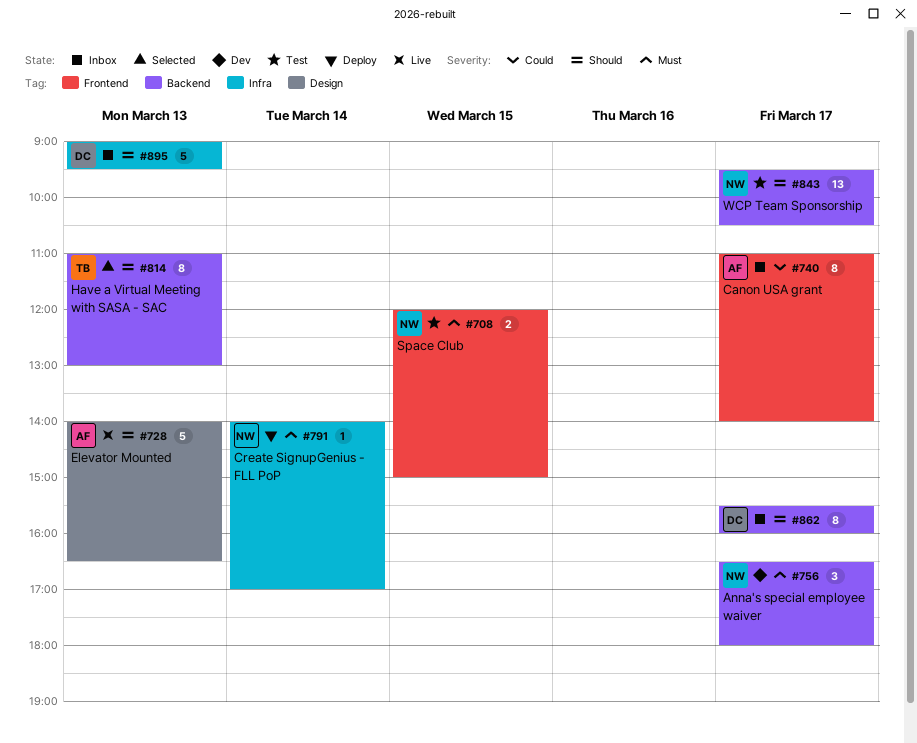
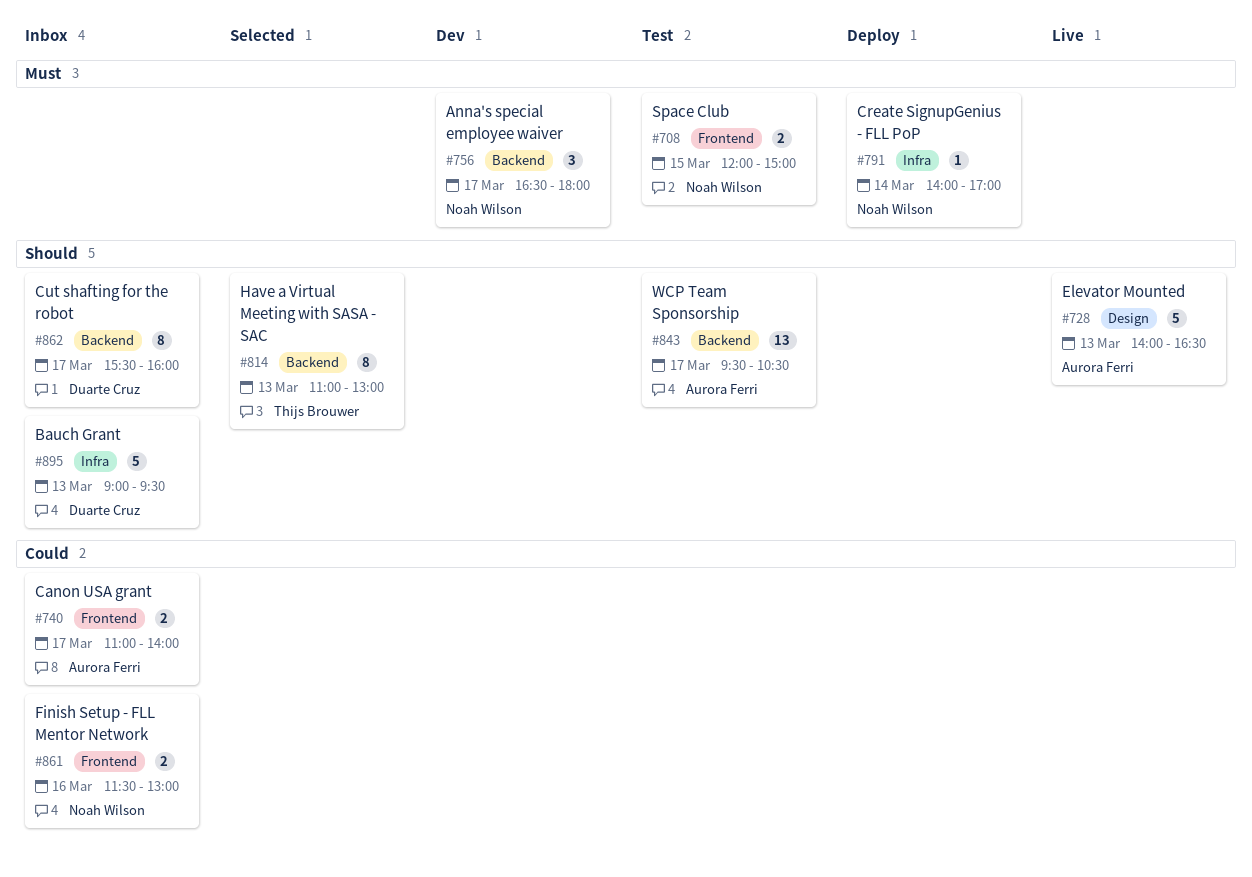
#740, estimate: 8 -> 2
#843, owner: Noah Wilson -> Aurora Ferri
#861: none -> present

